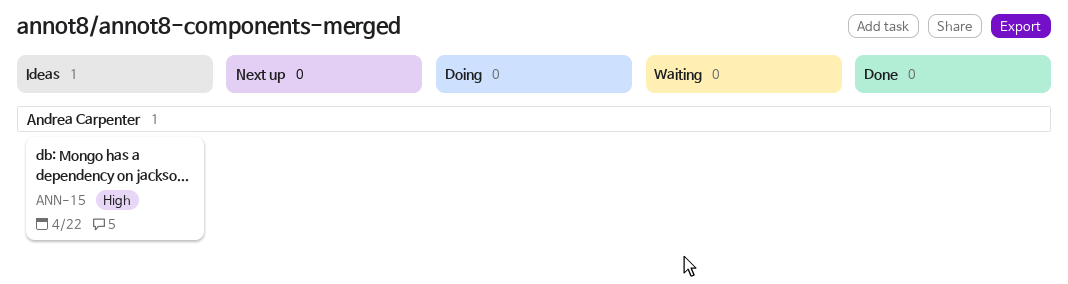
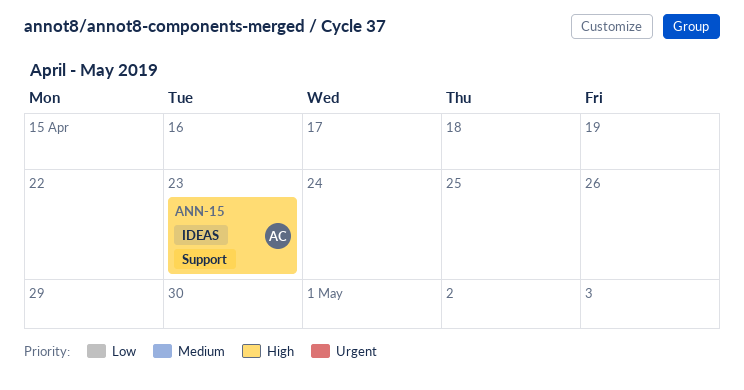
ANN-15, due: Apr 22 -> Apr 23

